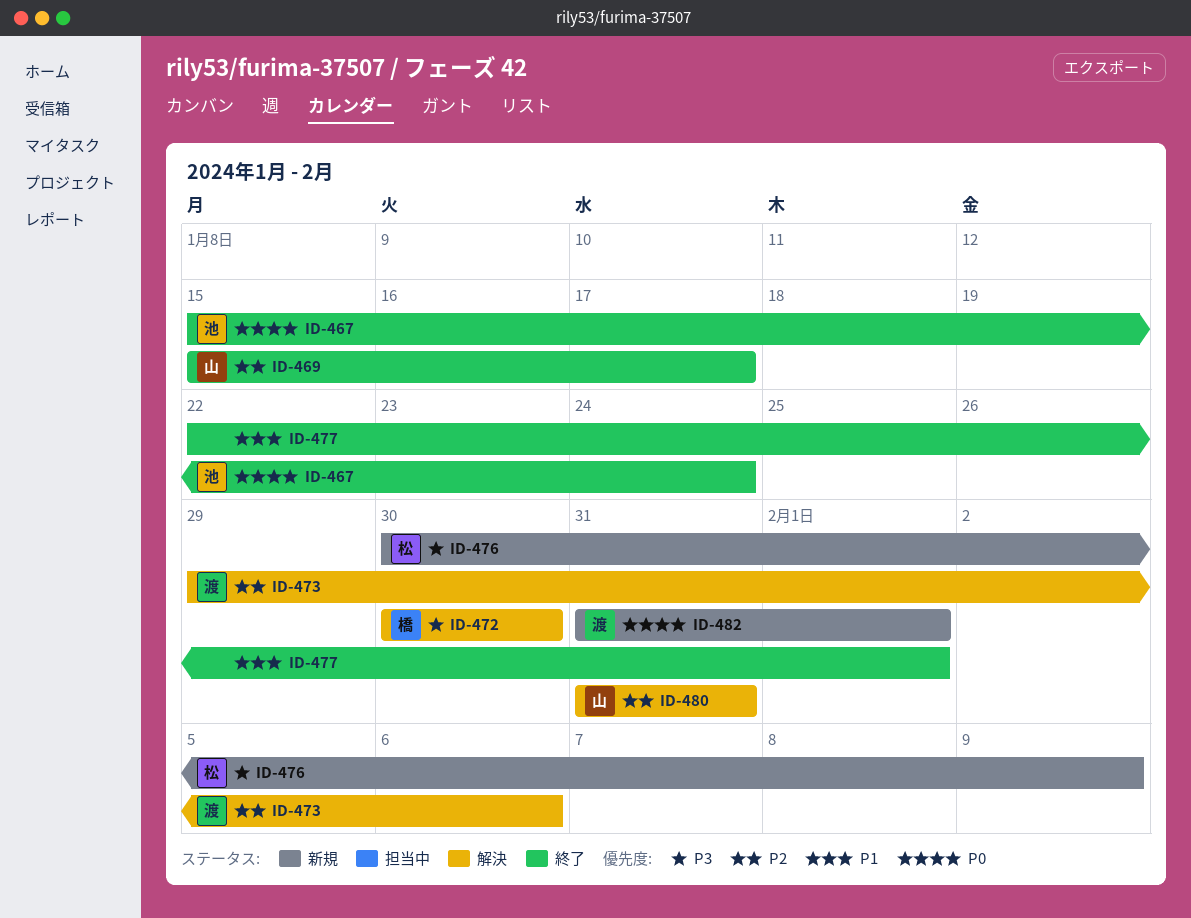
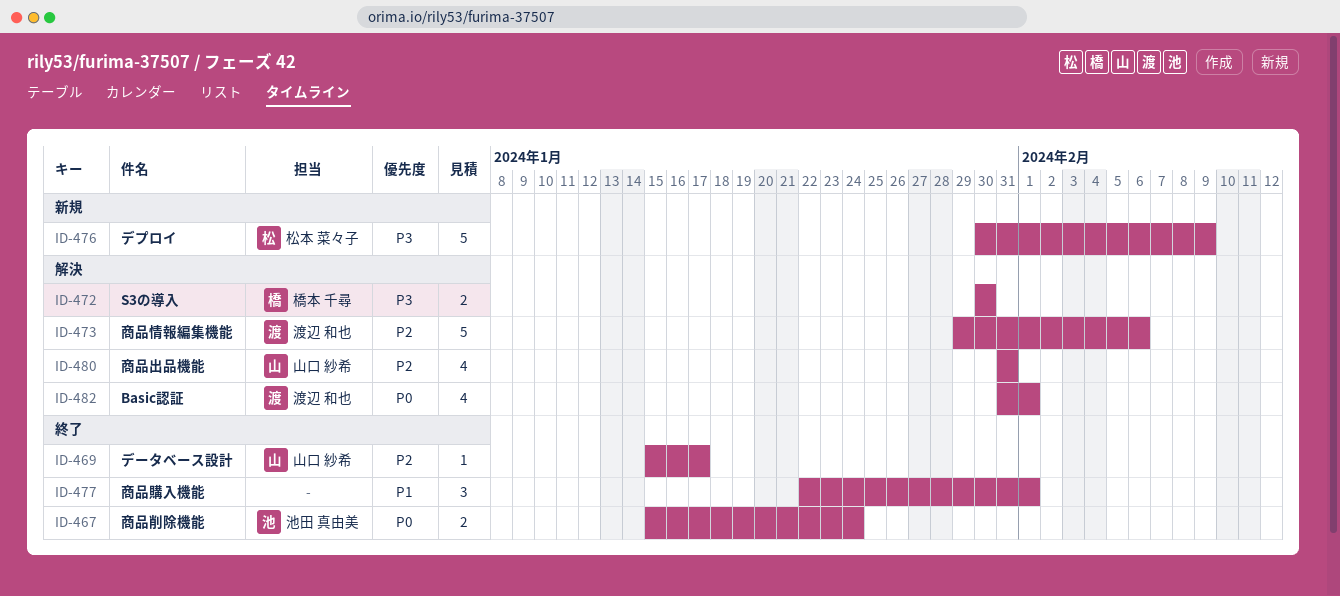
ID-482, status: 新規 -> 解決

